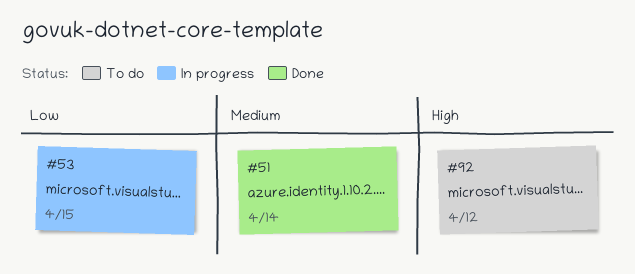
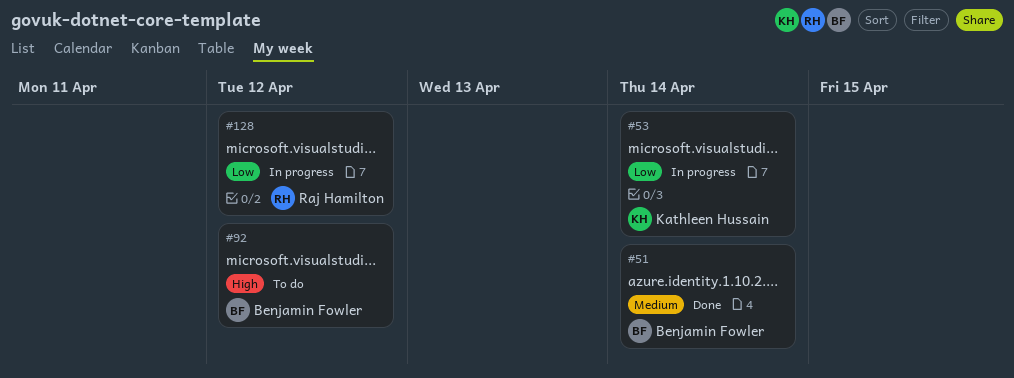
#53, due: Apr 15 -> Apr 14
#128: none -> present

